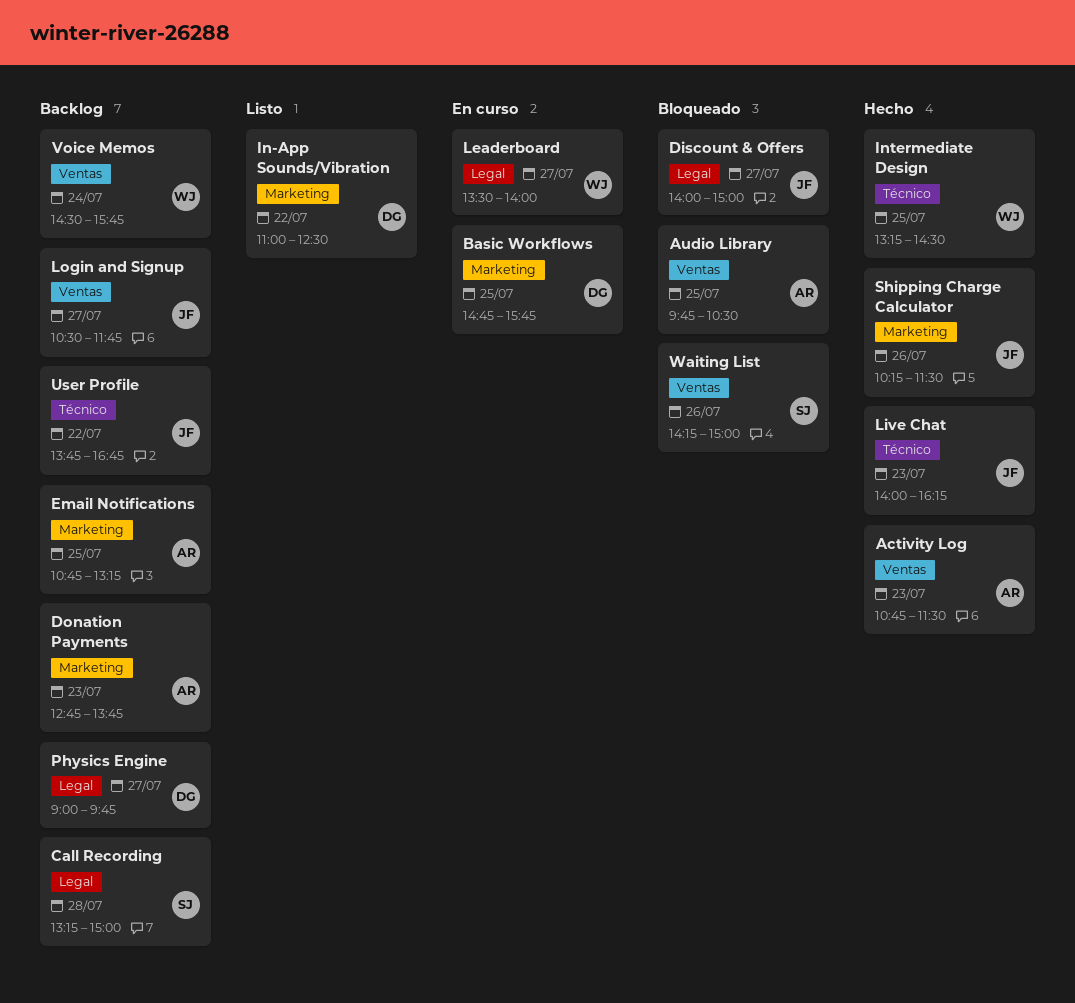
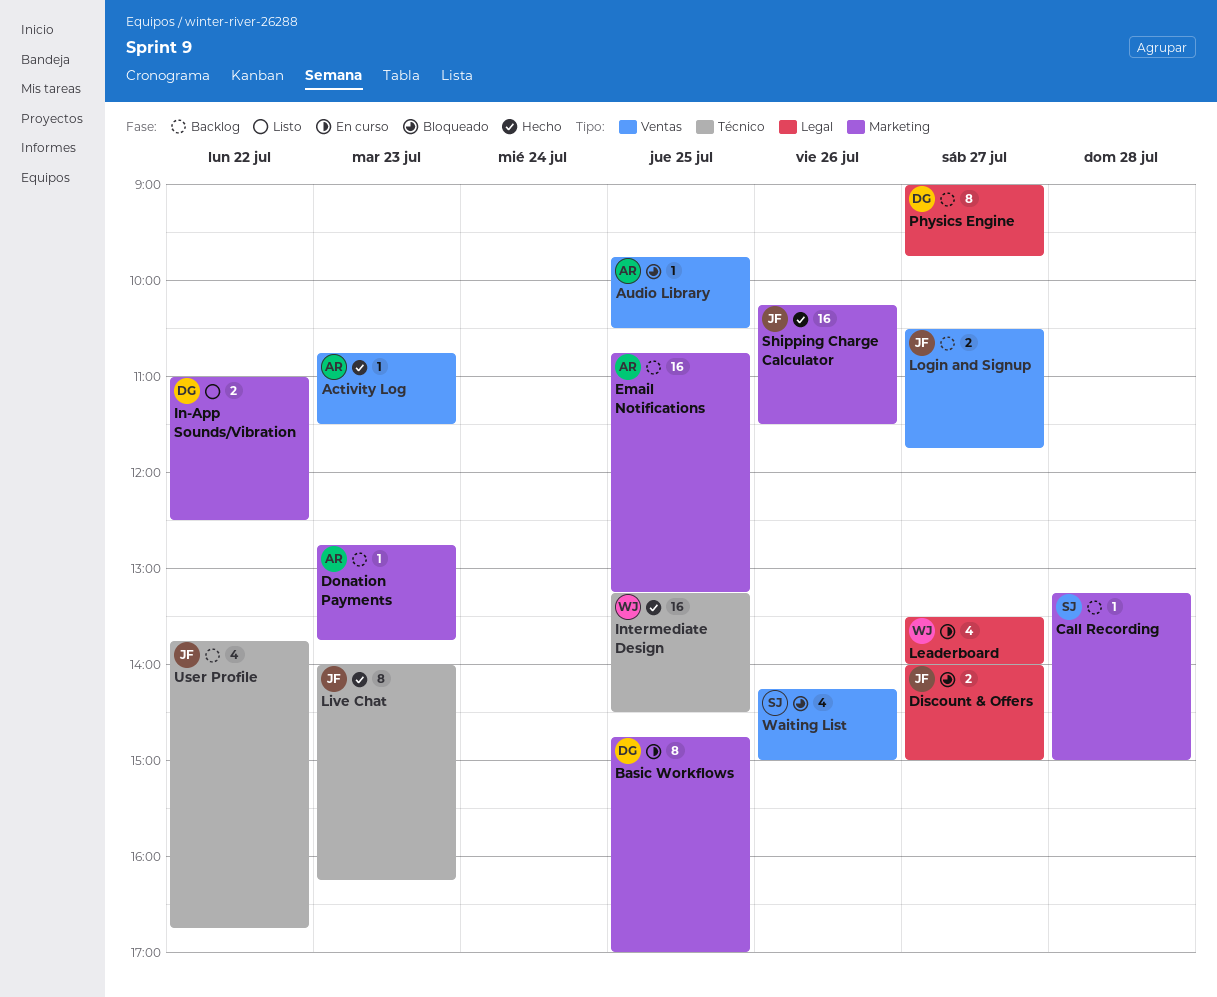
Basic Workflows, ends: 15:45 -> 17:00
Call Recording, label: Legal -> Marketing
Voice Memos: present -> none

